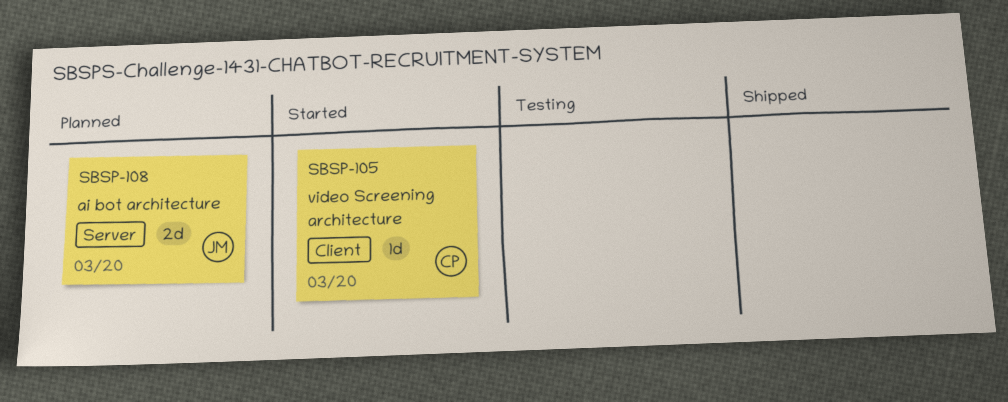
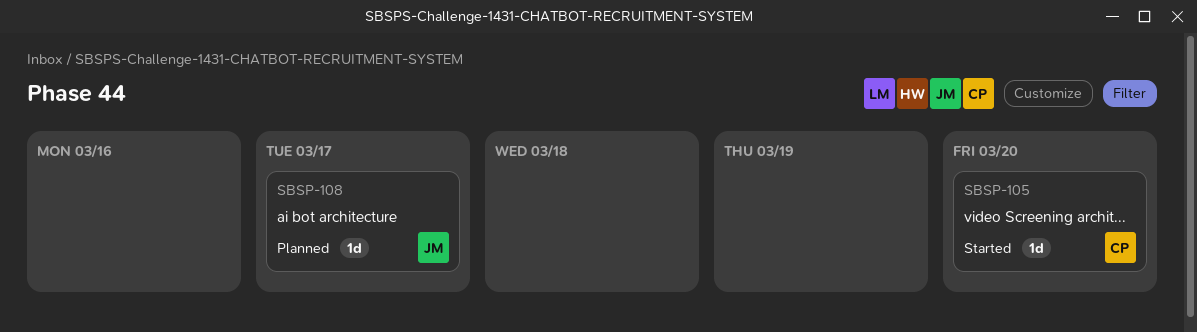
SBSP-108, estimate: 2d -> 1d
SBSP-108, due: Mar 20 -> Mar 17

